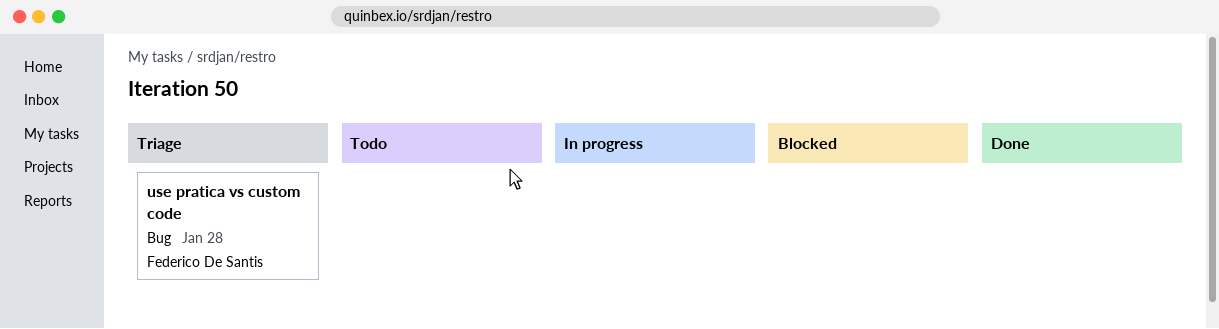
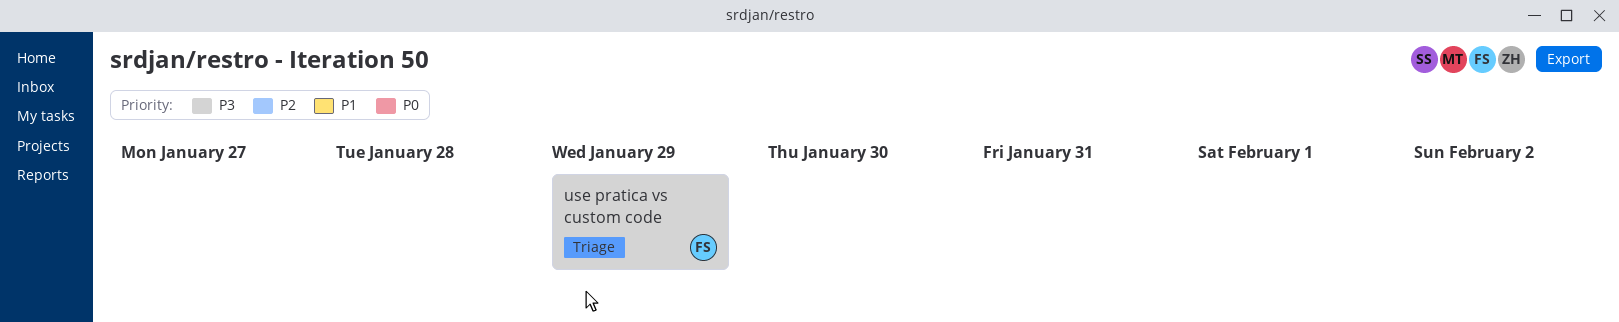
use pratica vs custom code, due: Jan 28 -> Jan 29

